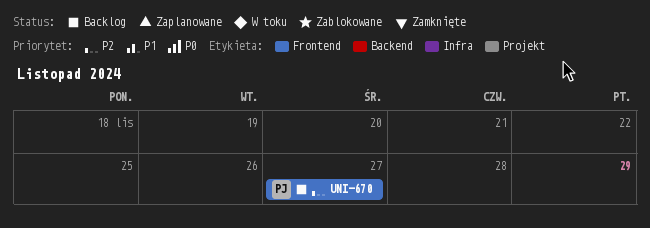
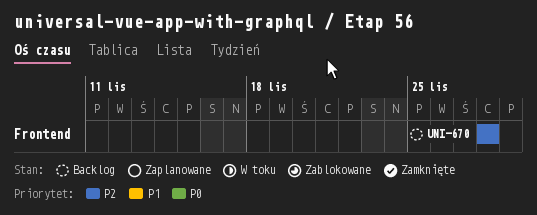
UNI-670, start: Nov 27 -> Nov 28
UNI-670, due: Nov 27 -> Nov 28

